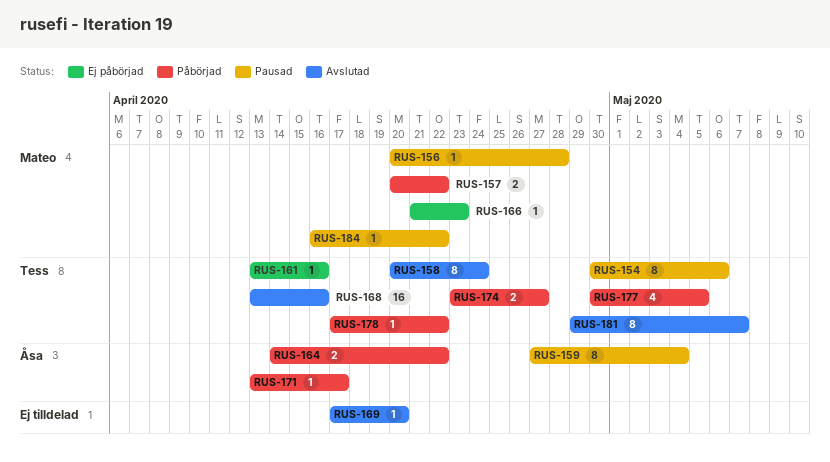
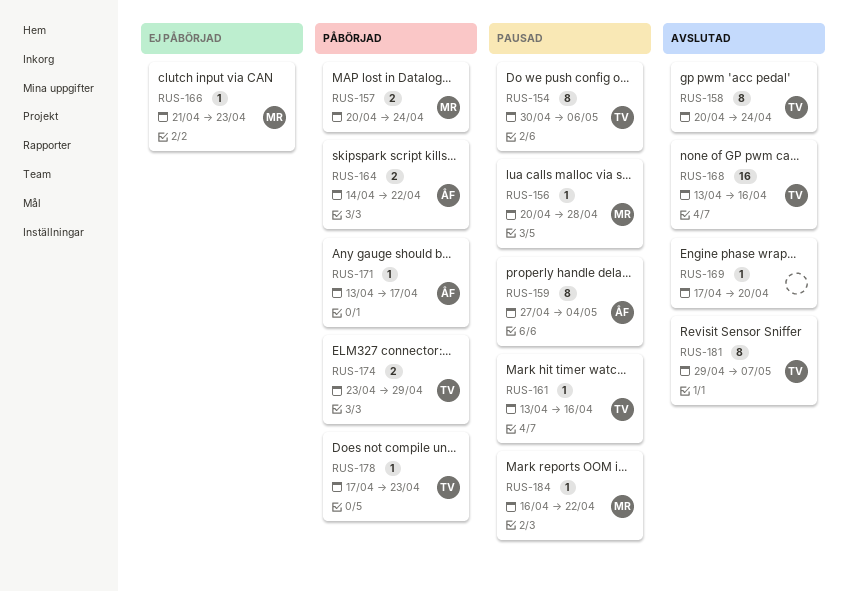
RUS-157, due: Apr 22 -> Apr 24
RUS-161, status: Ej påbörjad -> Pausad
RUS-174, due: Apr 27 -> Apr 29
RUS-177: present -> none
RUS-178, due: Apr 22 -> Apr 23

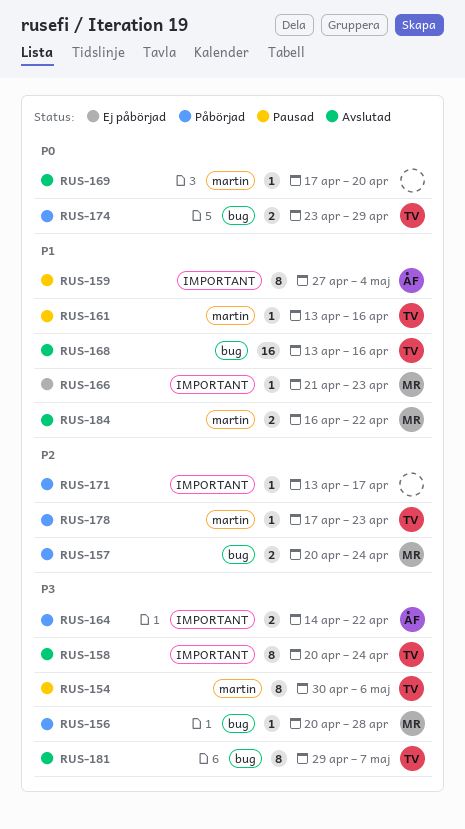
RUS-156, status: Pausad -> Påbörjad
RUS-171, owner: ÅF -> none
RUS-184, status: Pausad -> Avslutad
RUS-184, estimate: 1 -> 2

